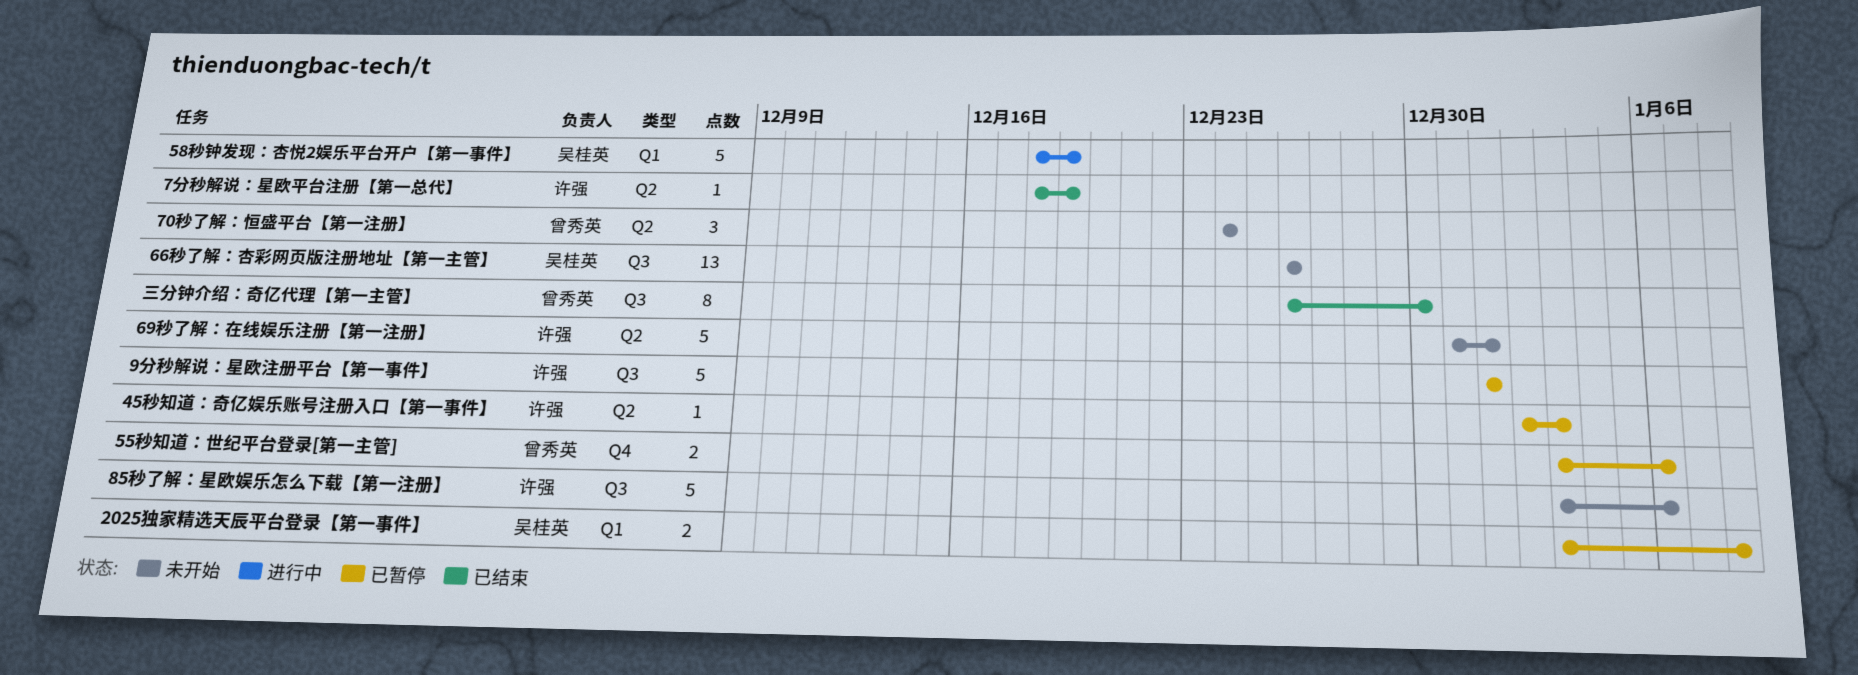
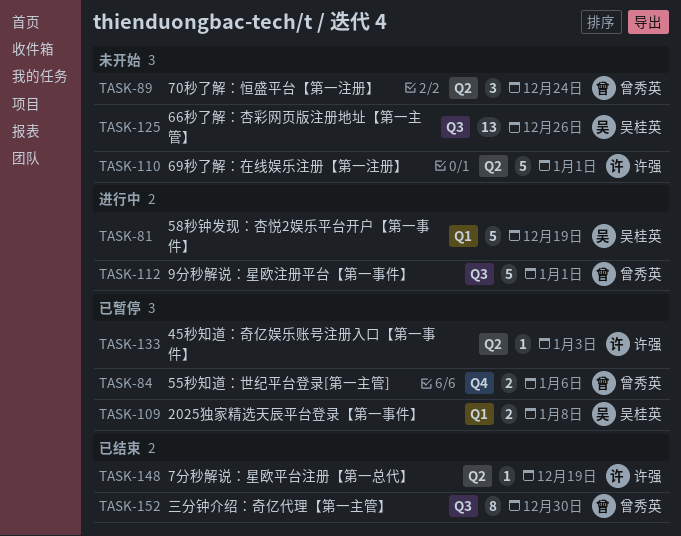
85秒了解：星欧娱乐怎么下载【第一注册】: present -> none
9分秒解说：星欧注册平台【第一事件】, status: 已暂停 -> 进行中
9分秒解说：星欧注册平台【第一事件】, owner: 许强 -> 曾秀英

